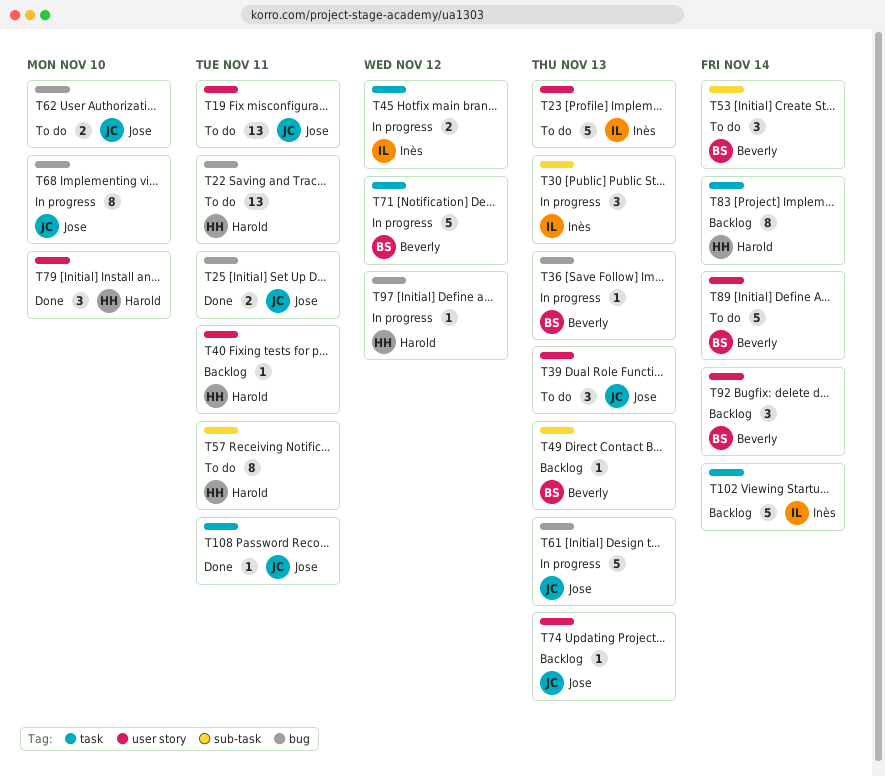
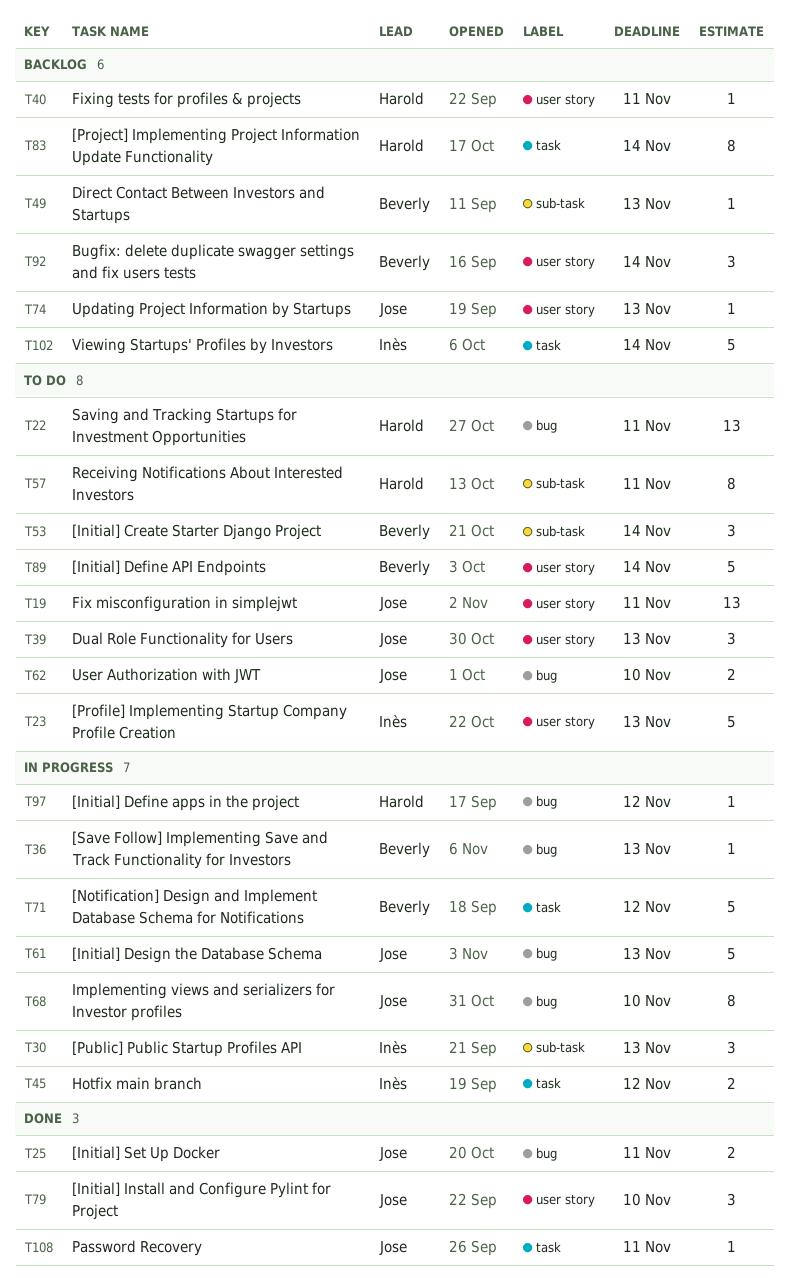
T79, owner: Harold -> Jose

